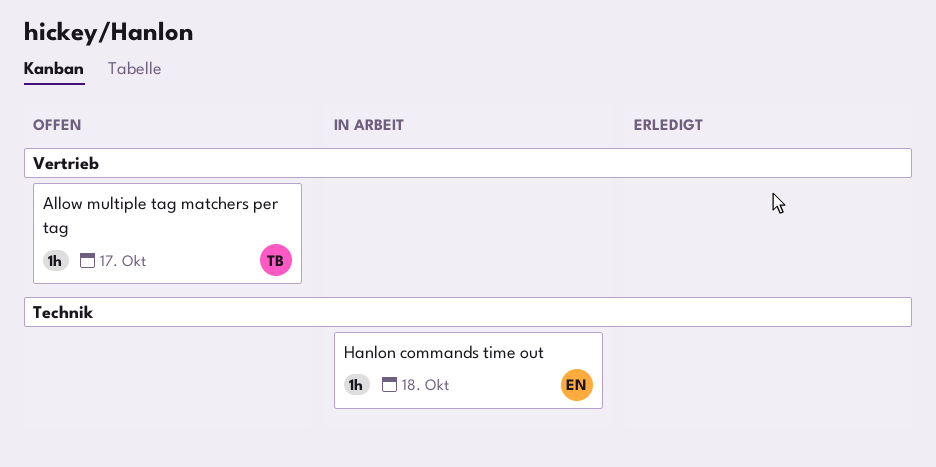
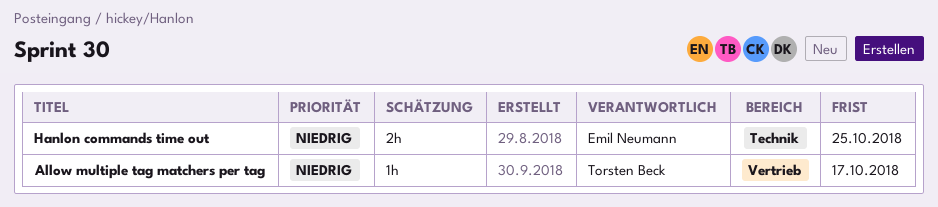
Hanlon commands time out, estimate: 1h -> 2h
Hanlon commands time out, due: Oct 18 -> Oct 25

